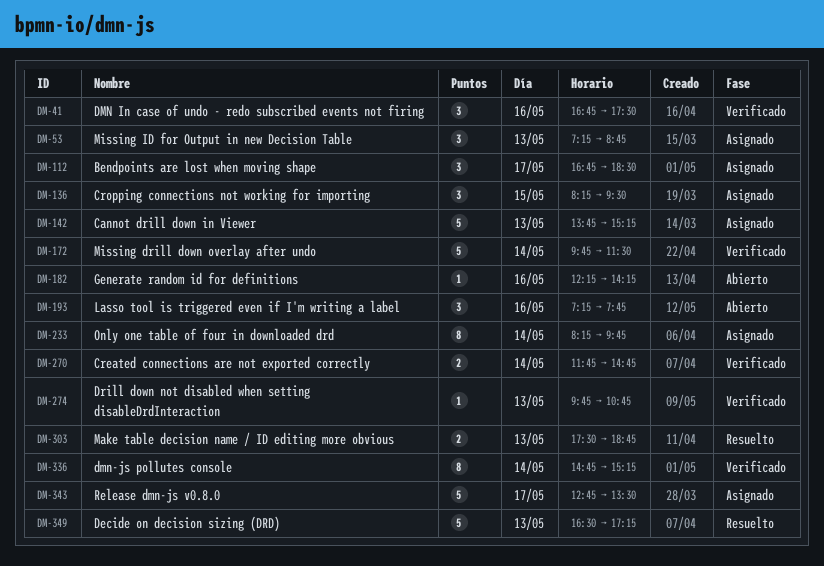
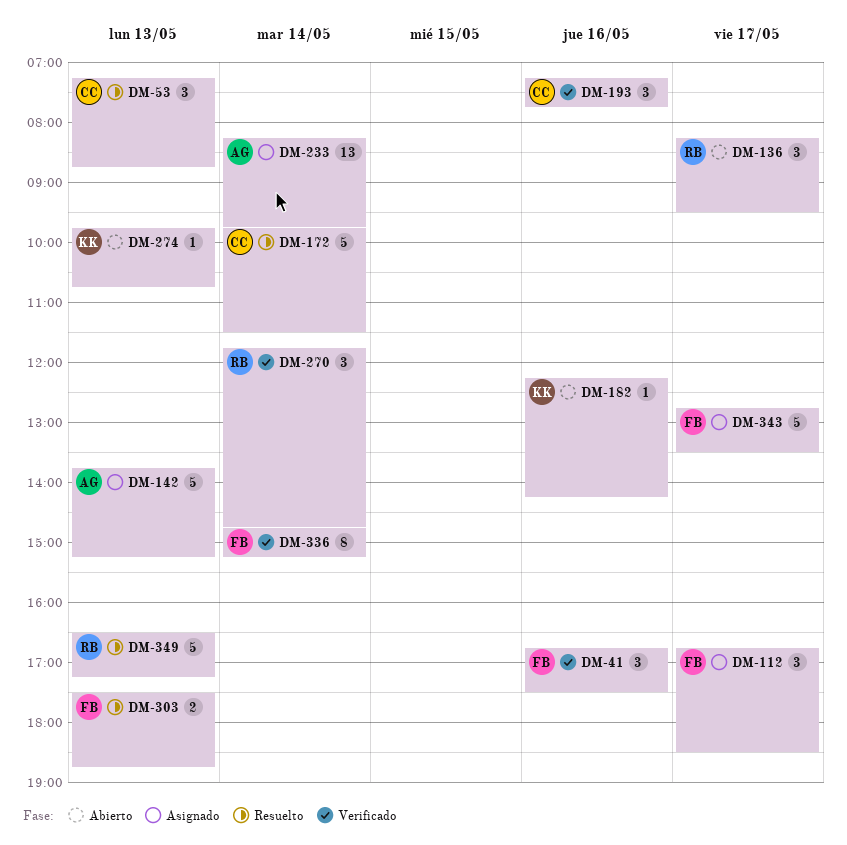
DM-53, status: Asignado -> Resuelto
DM-136, status: Asignado -> Abierto
DM-136, day: May 15 -> May 17
DM-172, status: Verificado -> Resuelto
DM-193, status: Abierto -> Verificado
DM-233, estimate: 8 -> 13
DM-270, estimate: 2 -> 3
DM-274, status: Verificado -> Abierto

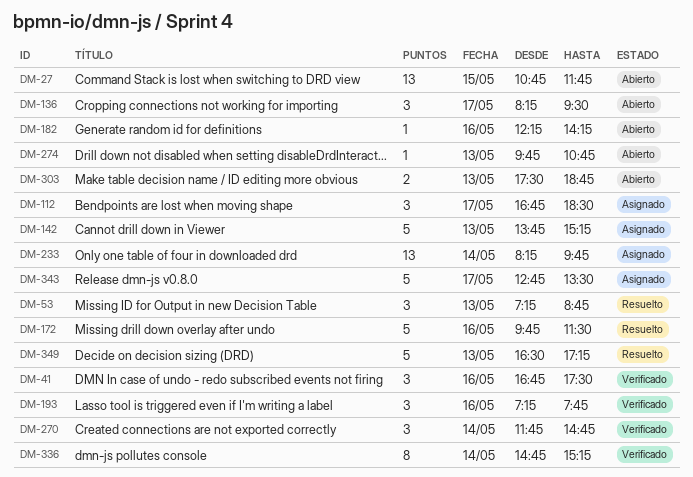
DM-27: none -> present
DM-172, day: May 14 -> May 16
DM-303, status: Resuelto -> Abierto

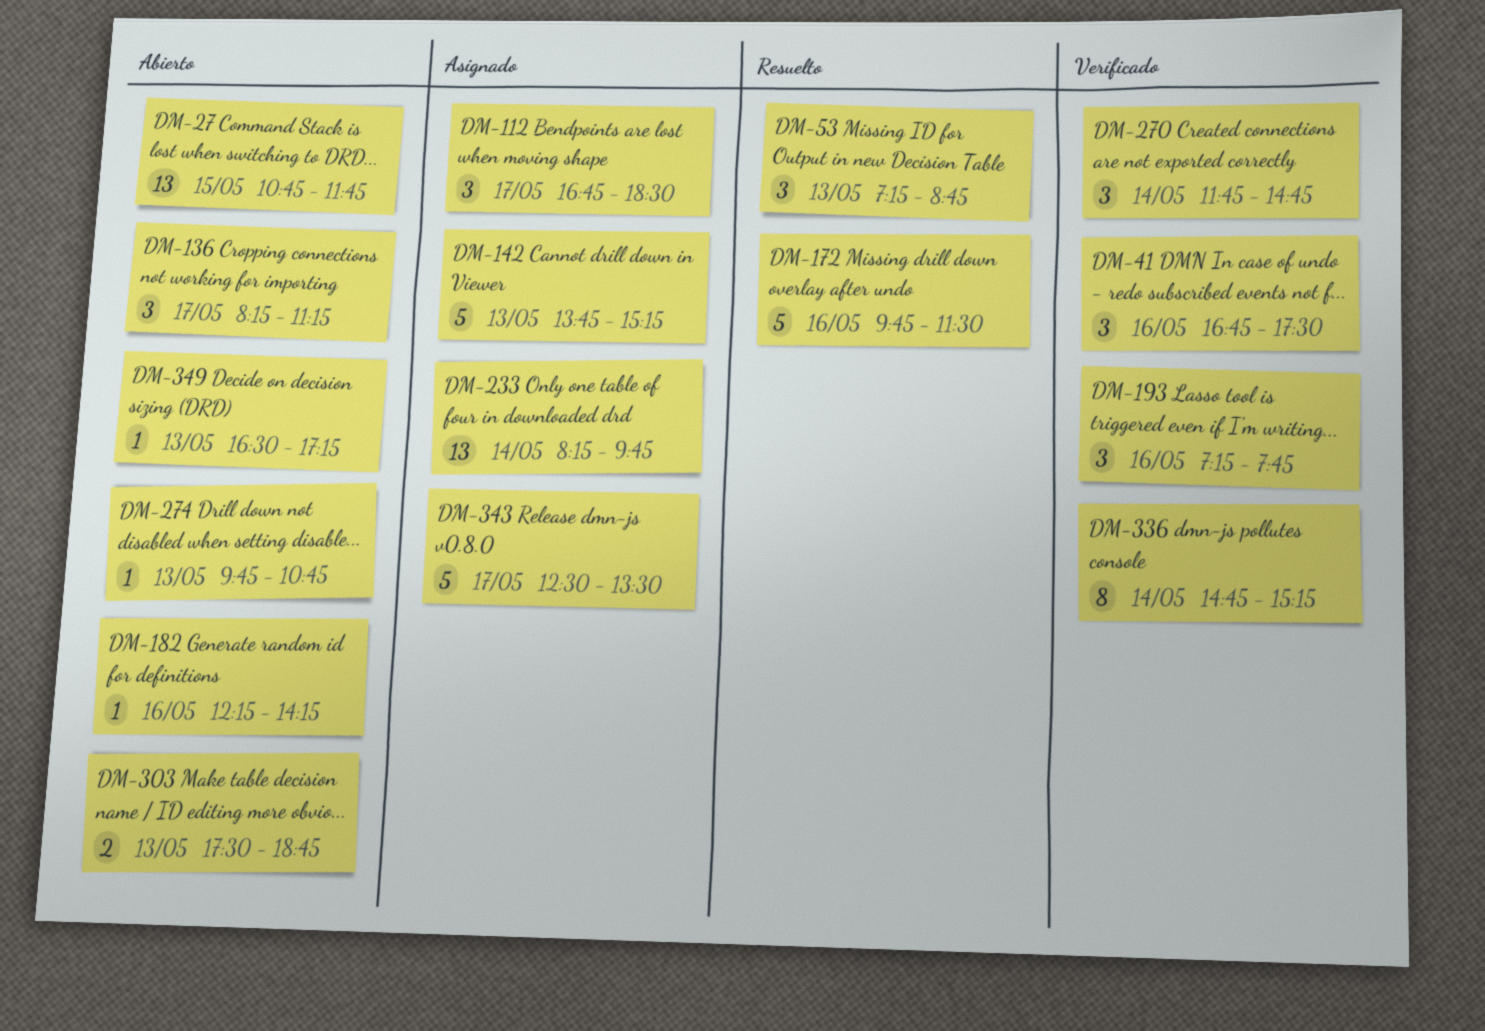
DM-136, ends: 09:30 -> 11:15
DM-343, begins: 12:45 -> 12:30
DM-349, status: Resuelto -> Abierto
DM-349, estimate: 5 -> 1

